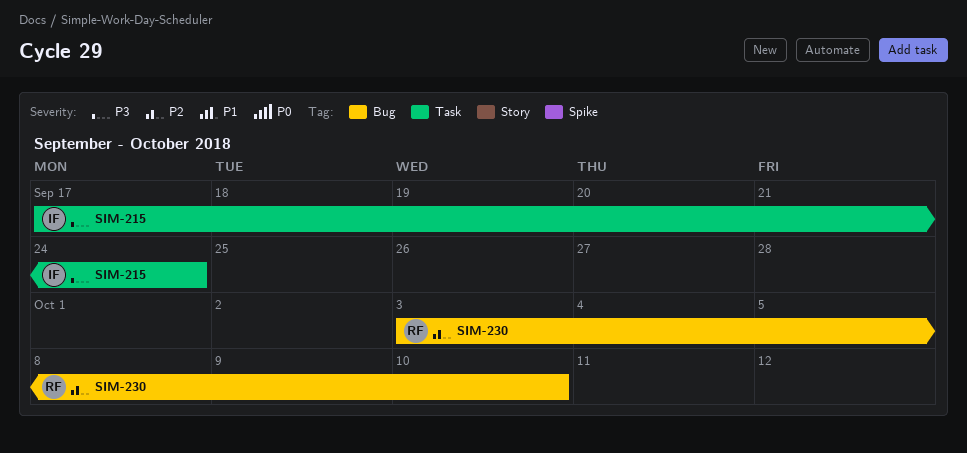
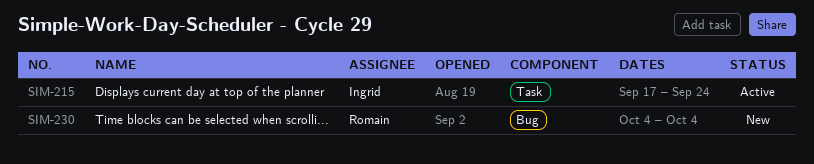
SIM-230, start: Oct 3 -> Oct 4
SIM-230, due: Oct 10 -> Oct 4

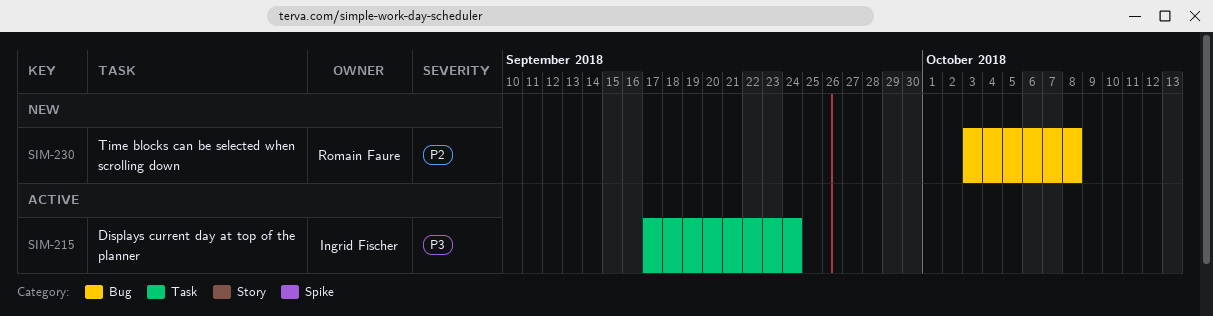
SIM-230, start: Oct 4 -> Oct 3
SIM-230, due: Oct 4 -> Oct 8

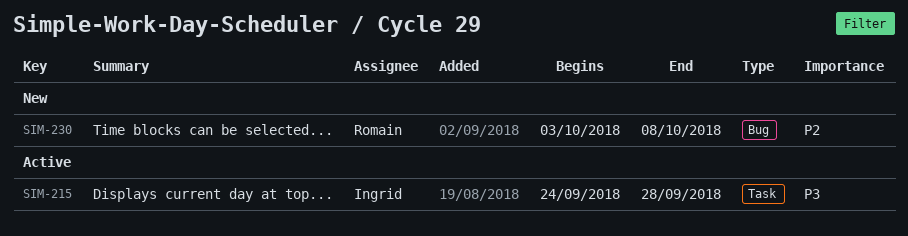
SIM-215, start: Sep 17 -> Sep 24
SIM-215, due: Sep 24 -> Sep 28

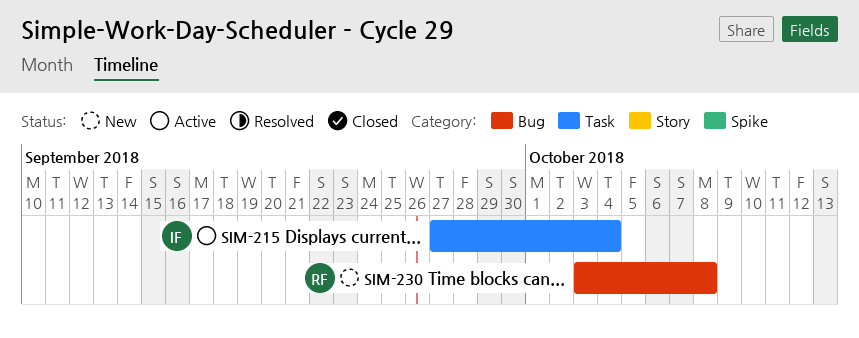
SIM-215, start: Sep 24 -> Sep 27
SIM-215, due: Sep 28 -> Oct 4

